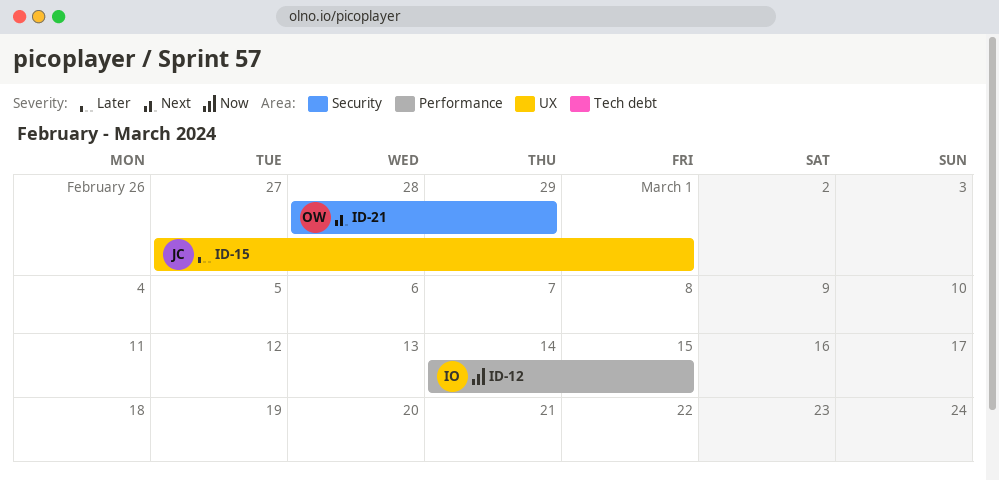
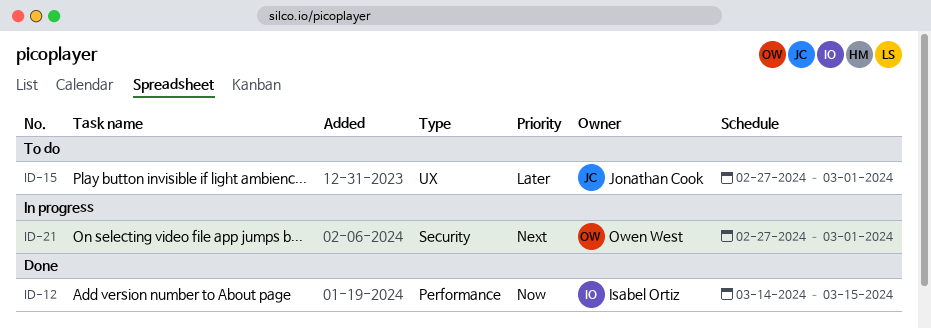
ID-21, start: Feb 28 -> Feb 27
ID-21, due: Feb 29 -> Mar 1

